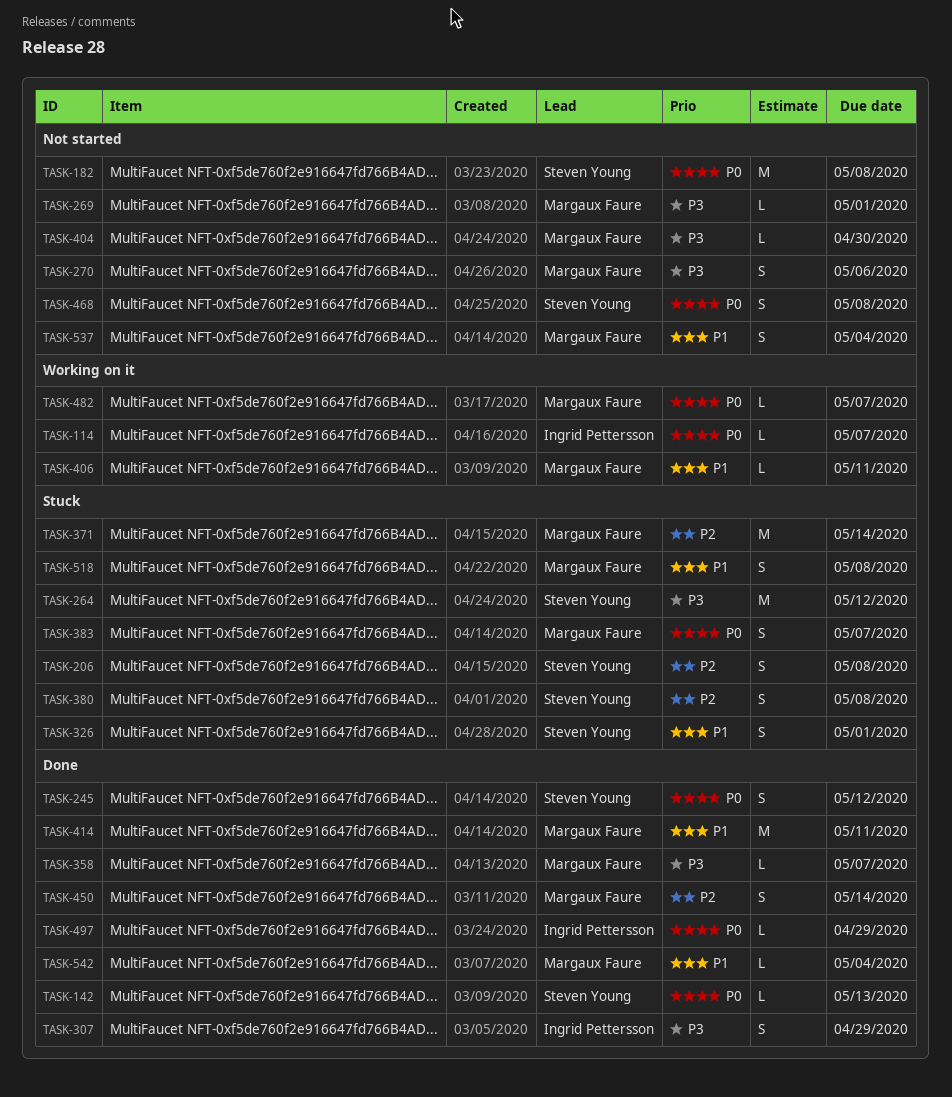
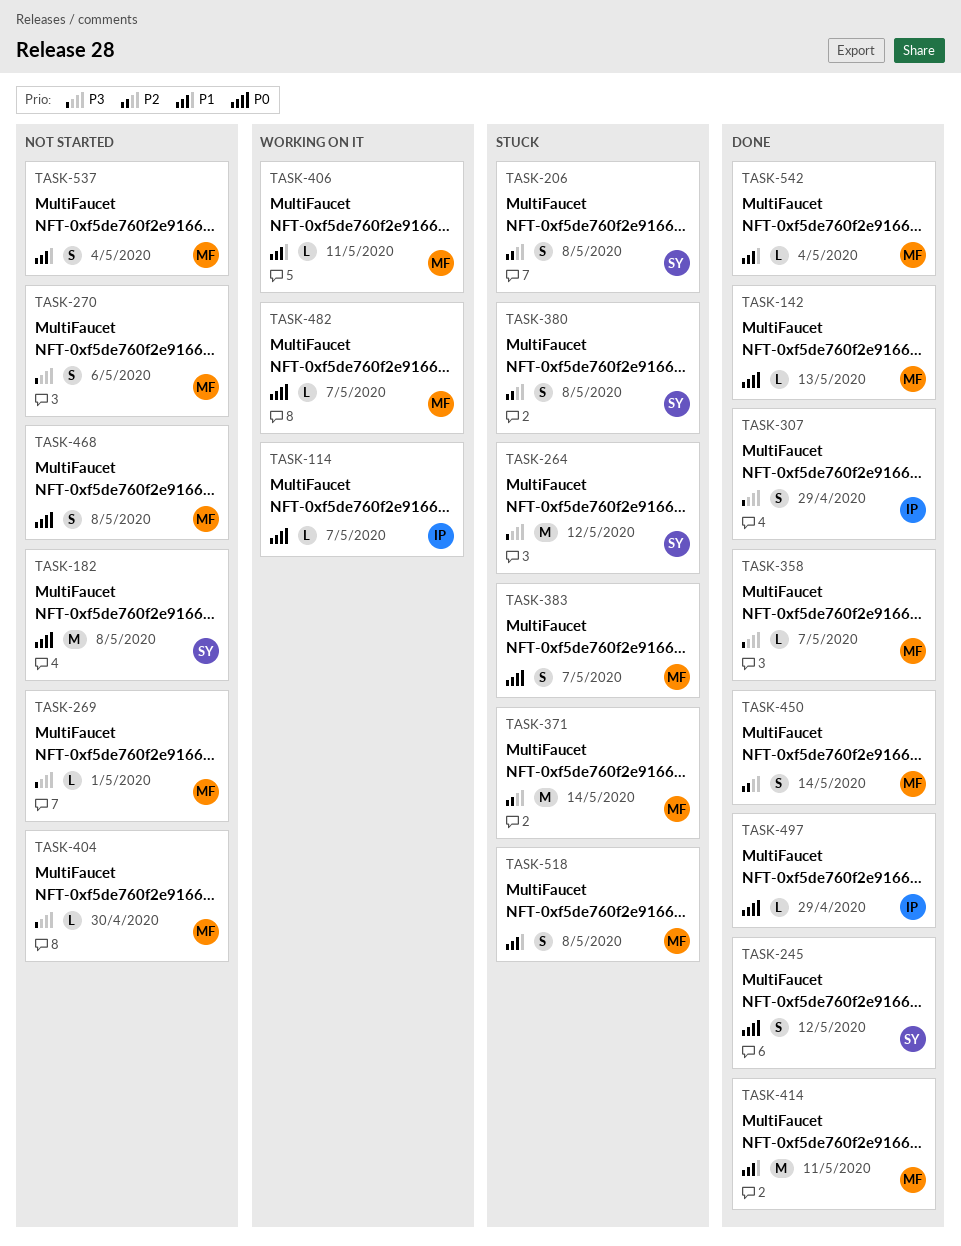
TASK-142, owner: Steven Young -> Margaux Faure
TASK-326: present -> none
TASK-468, owner: Steven Young -> Margaux Faure

